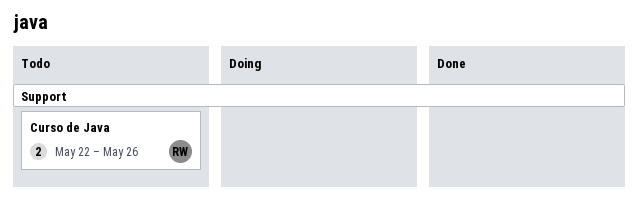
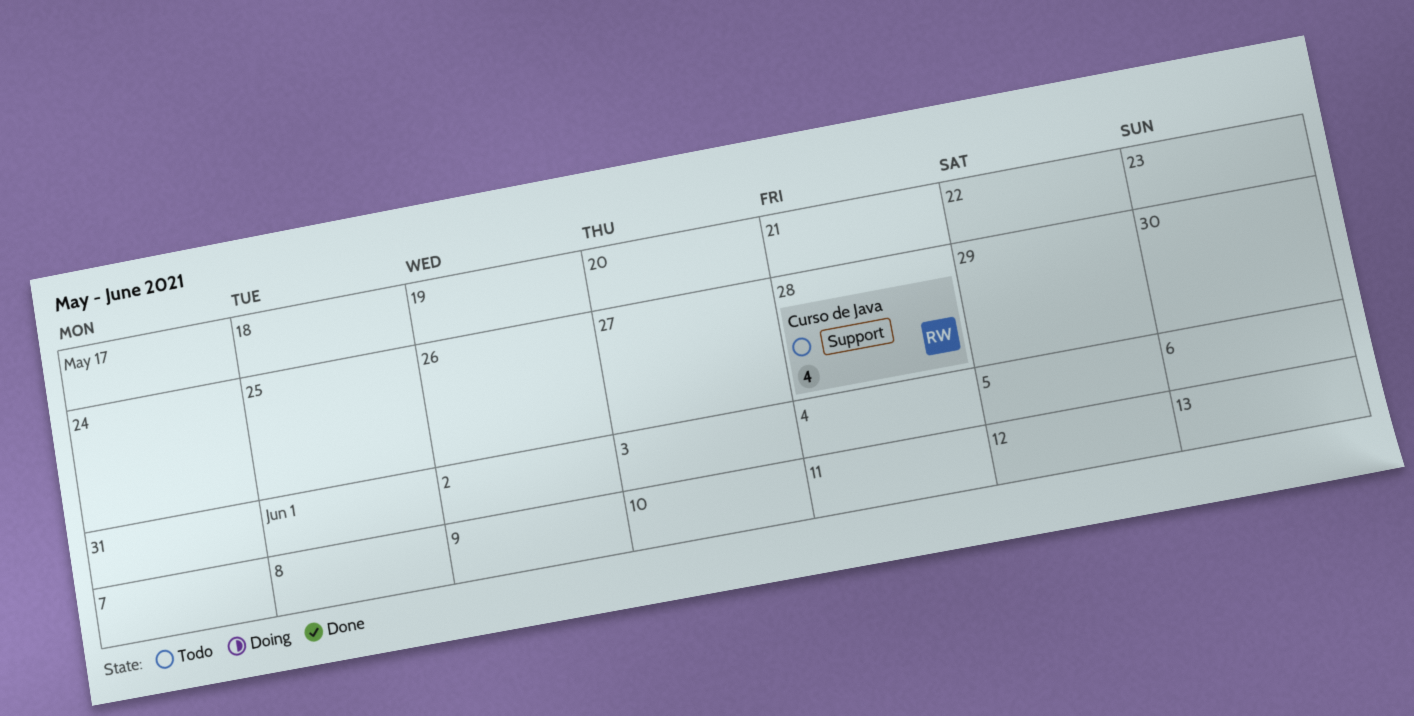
Curso de Java, estimate: 2 -> 4
Curso de Java, due: May 26 -> May 28

